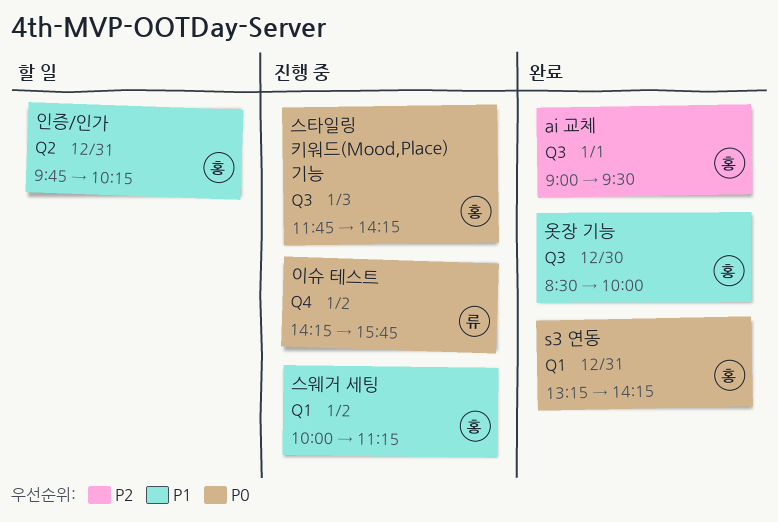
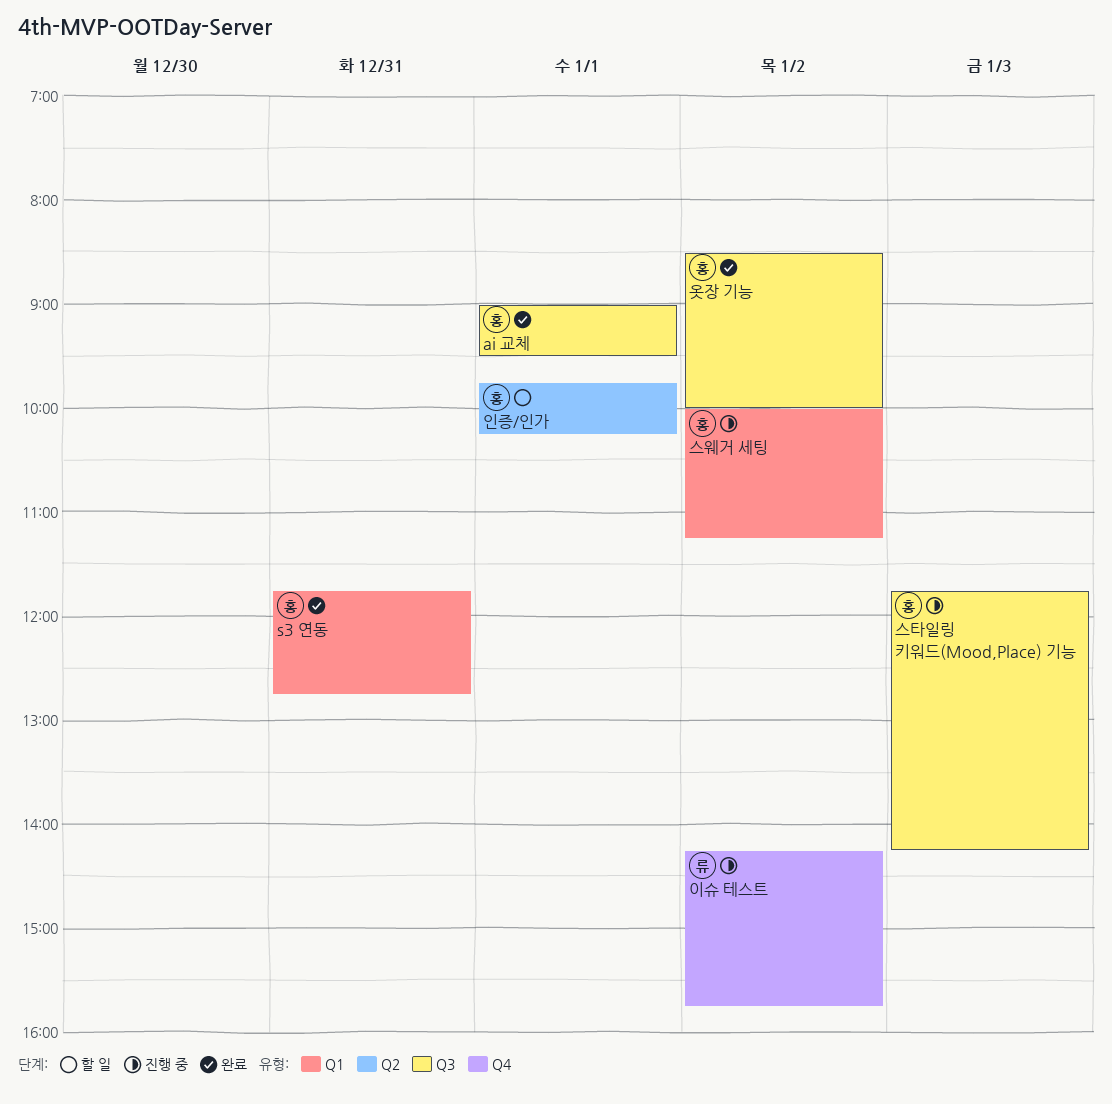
s3 연동, begins: 13:15 -> 11:45
s3 연동, ends: 14:15 -> 12:45
옷장 기능, day: Dec 30 -> Jan 2
인증/인가, day: Dec 31 -> Jan 1

